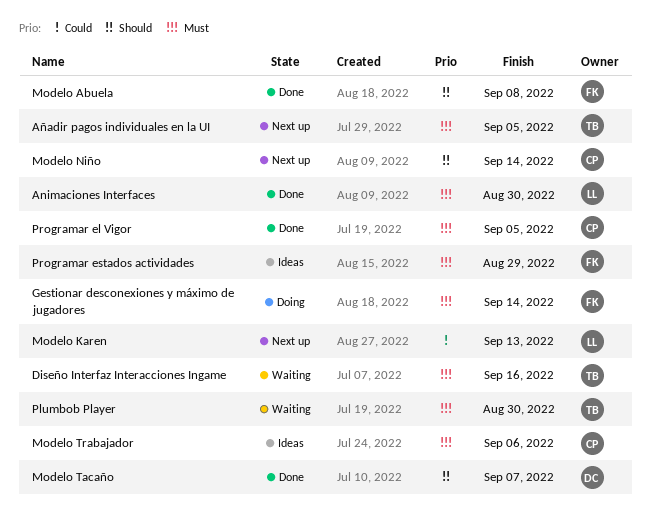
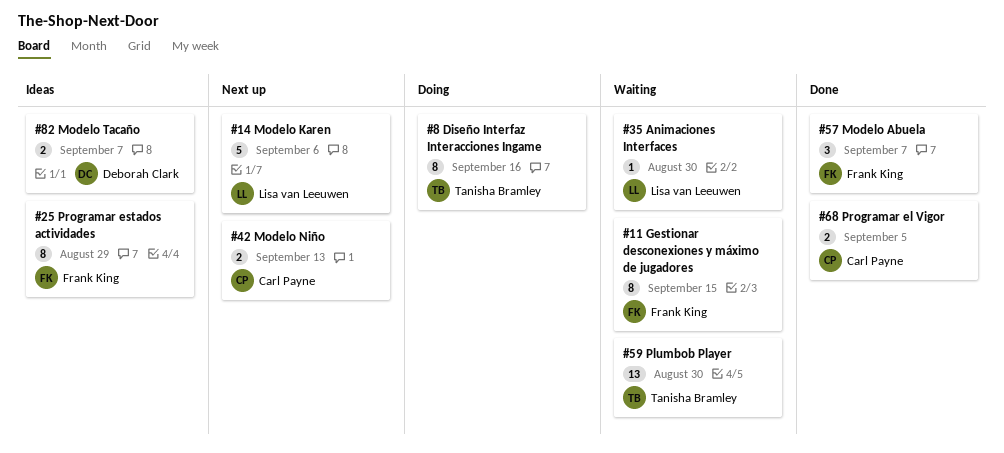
Animaciones Interfaces, status: Done -> Waiting
Añadir pagos individuales en la UI: present -> none
Diseño Interfaz Interacciones Ingame, status: Waiting -> Doing
Gestionar desconexiones y máximo de jugadores, status: Doing -> Waiting
Gestionar desconexiones y máximo de jugadores, due: Sep 14 -> Sep 15
Modelo Abuela, due: Sep 8 -> Sep 7
Modelo Karen, due: Sep 13 -> Sep 6
Modelo Niño, due: Sep 14 -> Sep 13
Modelo Tacaño, status: Done -> Ideas
Modelo Trabajador: present -> none

